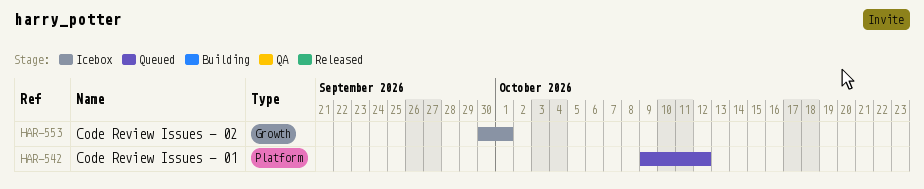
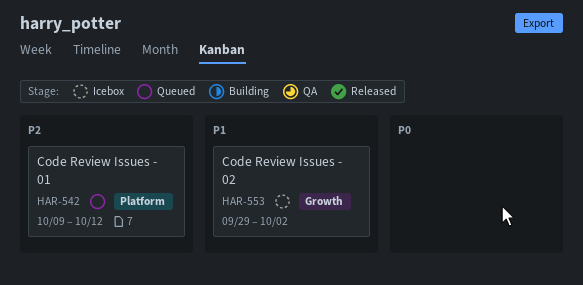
HAR-553, start: Sep 30 -> Sep 29
HAR-553, due: Oct 1 -> Oct 2

